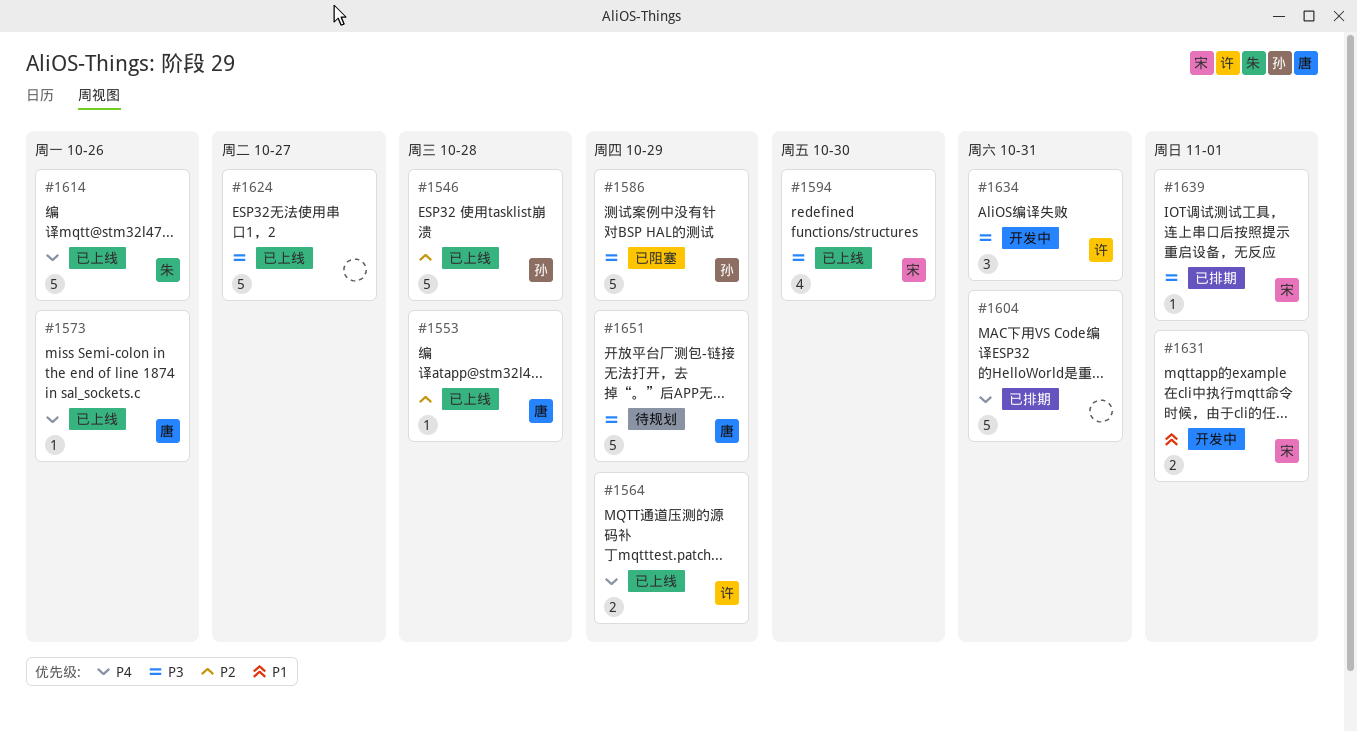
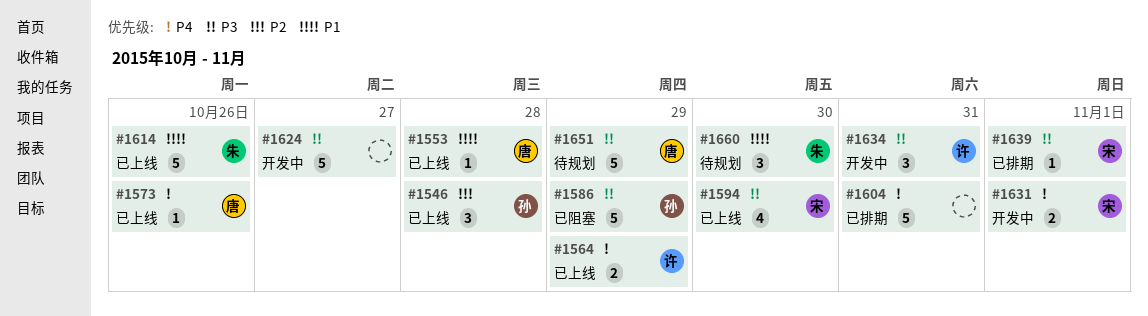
#1546, estimate: 5 -> 3
#1553, priority: P2 -> P1
#1614, priority: P4 -> P1
#1624, status: 已上线 -> 开发中
#1631, priority: P1 -> P4
#1660: none -> present

